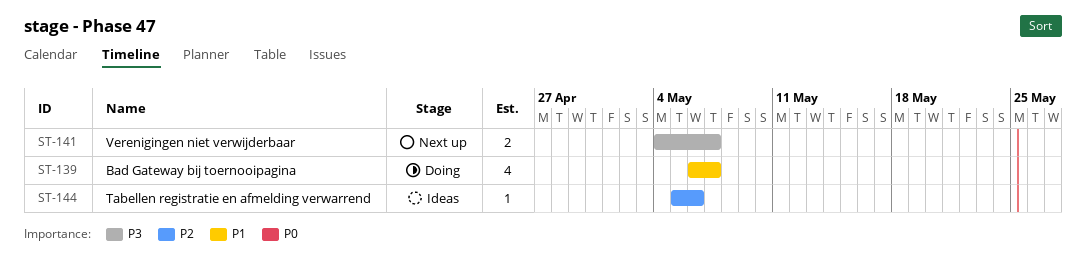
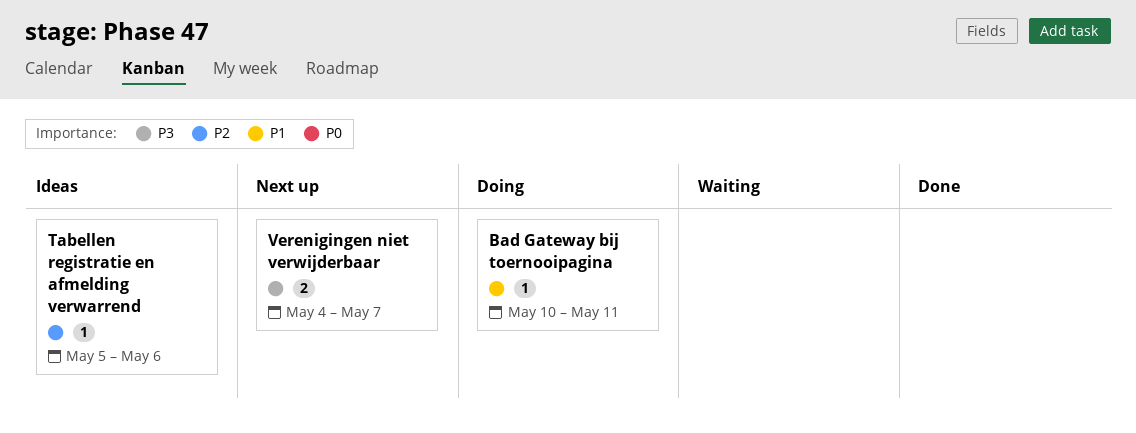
Bad Gateway bij toernooipagina, estimate: 4 -> 1
Bad Gateway bij toernooipagina, start: May 6 -> May 10
Bad Gateway bij toernooipagina, due: May 7 -> May 11

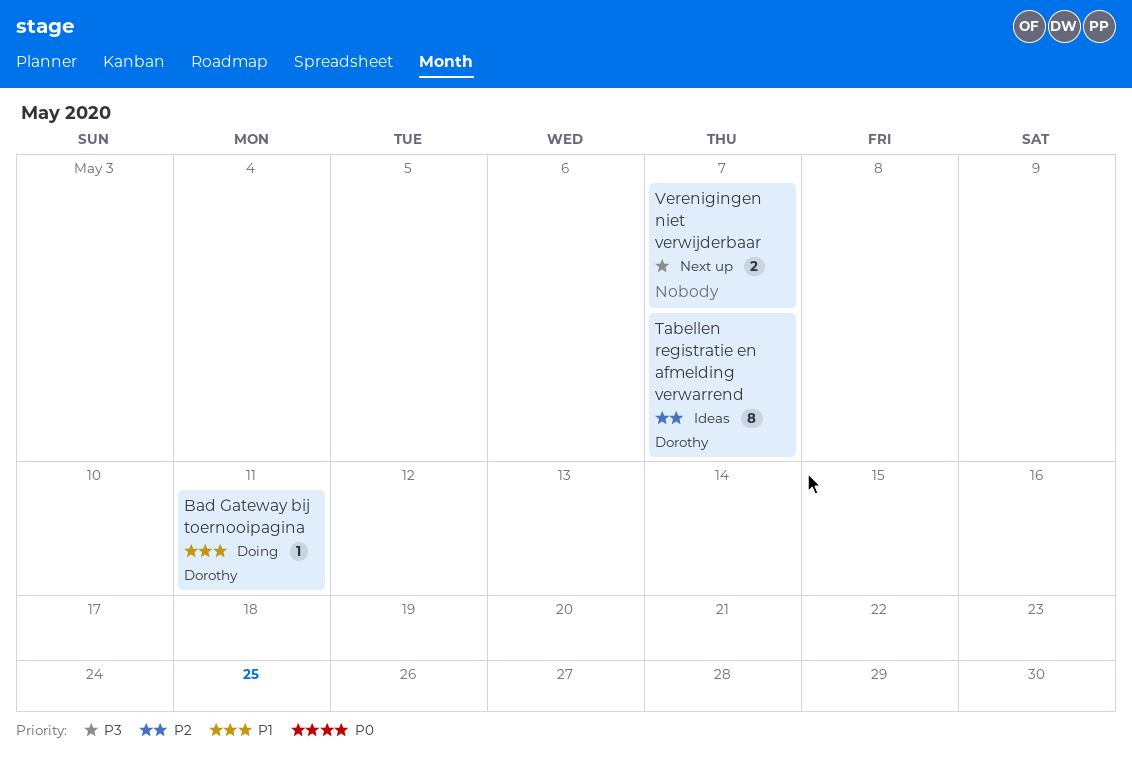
Tabellen registratie en afmelding verwarrend, estimate: 1 -> 8
Tabellen registratie en afmelding verwarrend, due: May 6 -> May 7

